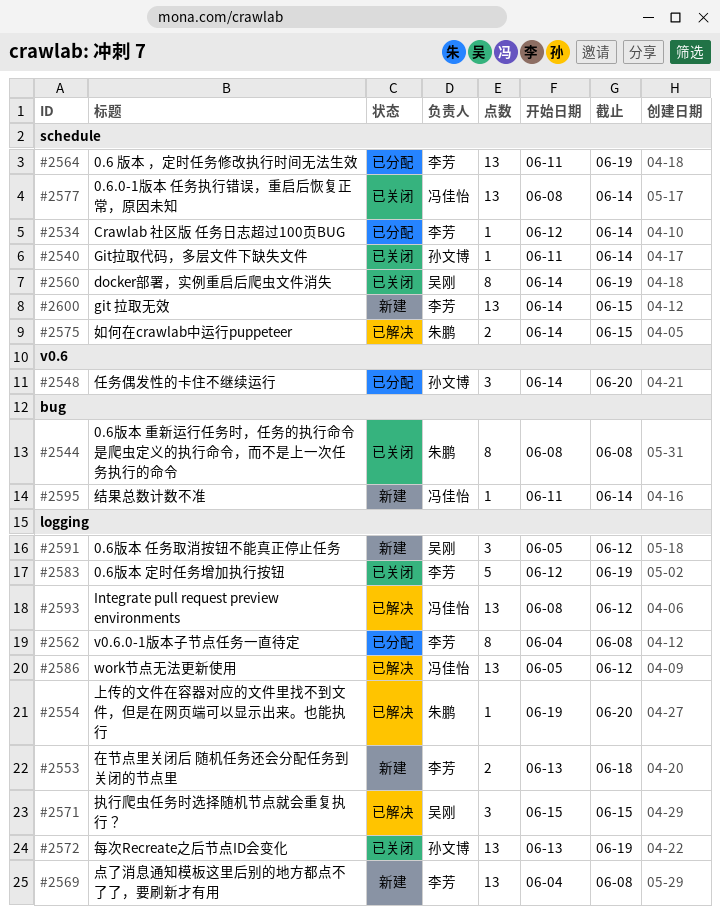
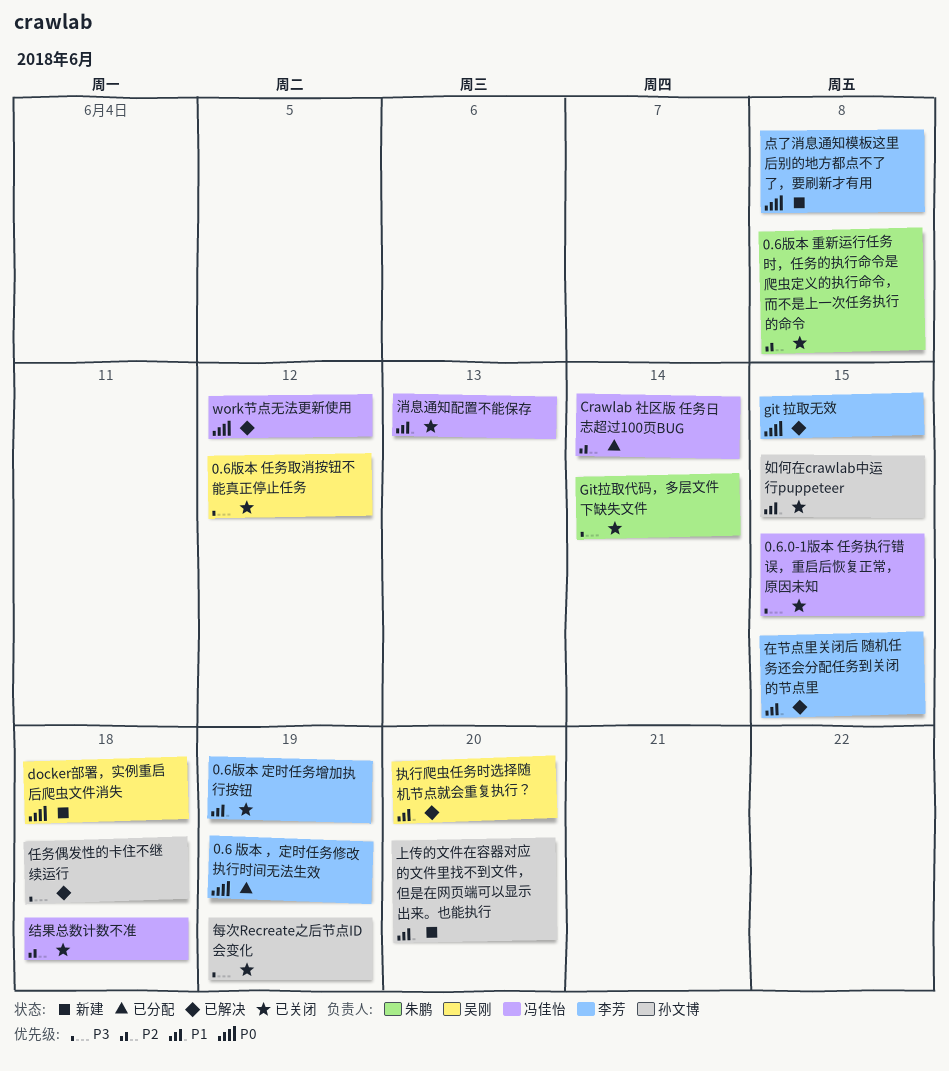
0.6.0-1版本 任务执行错误，重启后恢复正常，原因未知, due: Jun 14 -> Jun 15
0.6版本 任务取消按钮不能真正停止任务, status: 新建 -> 已关闭
Crawlab 社区版 任务日志超过100页BUG, owner: 李芳 -> 冯佳怡
docker部署，实例重启后爬虫文件消失, status: 已关闭 -> 新建
docker部署，实例重启后爬虫文件消失, due: Jun 19 -> Jun 18
git 拉取无效, status: 新建 -> 已解决
Git拉取代码，多层文件下缺失文件, owner: 孙文博 -> 朱鹏
Integrate pull request preview environments: present -> none
v0.6.0-1版本子节点任务一直待定: present -> none
上传的文件在容器对应的文件里找不到文件，但是在网页端可以显示出来。也能执行, status: 已解决 -> 新建
上传的文件在容器对应的文件里找不到文件，但是在网页端可以显示出来。也能执行, owner: 朱鹏 -> 孙文博
任务偶发性的卡住不继续运行, status: 已分配 -> 已解决
任务偶发性的卡住不继续运行, due: Jun 20 -> Jun 18
在节点里关闭后 随机任务还会分配任务到关闭的节点里, status: 新建 -> 已解决
在节点里关闭后 随机任务还会分配任务到关闭的节点里, due: Jun 18 -> Jun 15
如何在crawlab中运行puppeteer, status: 已解决 -> 已关闭
如何在crawlab中运行puppeteer, owner: 朱鹏 -> 孙文博
执行爬虫任务时选择随机节点就会重复执行？, due: Jun 15 -> Jun 20
消息通知配置不能保存: none -> present
结果总数计数不准, status: 新建 -> 已关闭
结果总数计数不准, due: Jun 14 -> Jun 18

